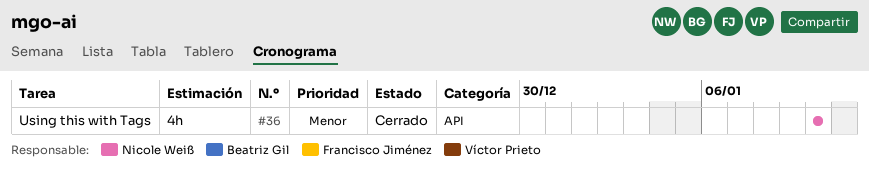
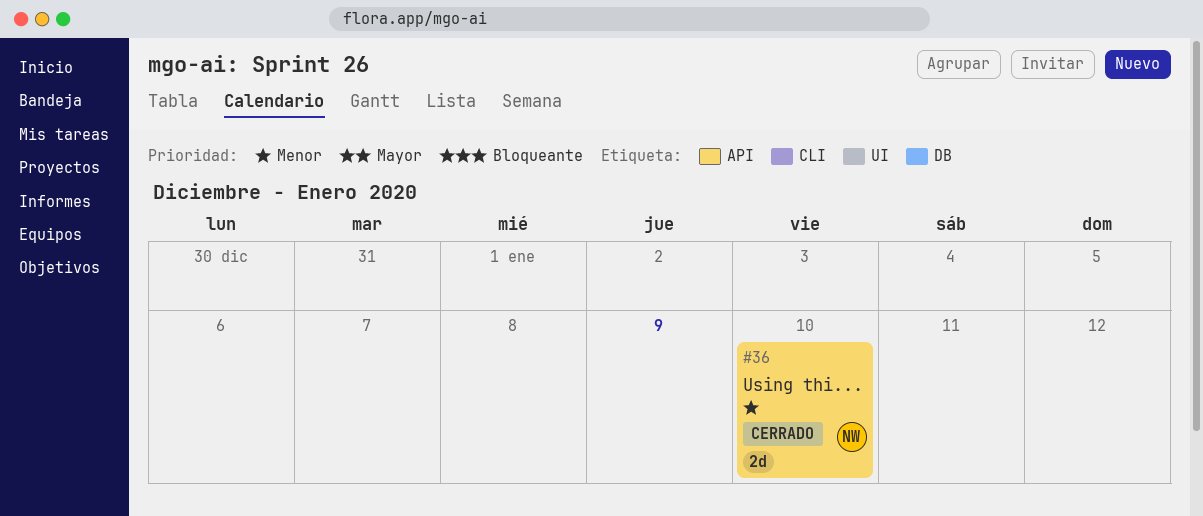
#36, estimate: 4h -> 2d

